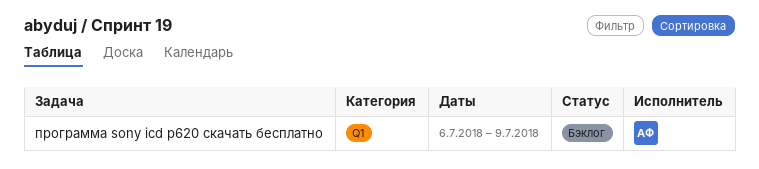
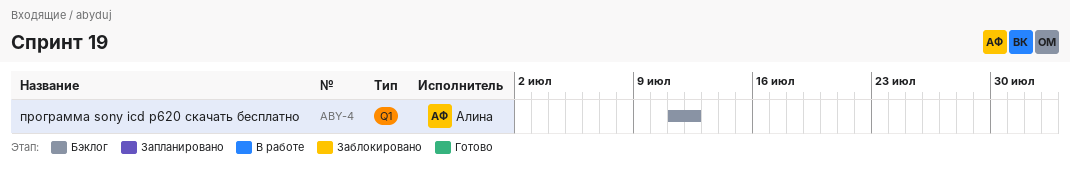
программа sony icd p620 скачать бесплатно, start: Jul 6 -> Jul 11
программа sony icd p620 скачать бесплатно, due: Jul 9 -> Jul 12

